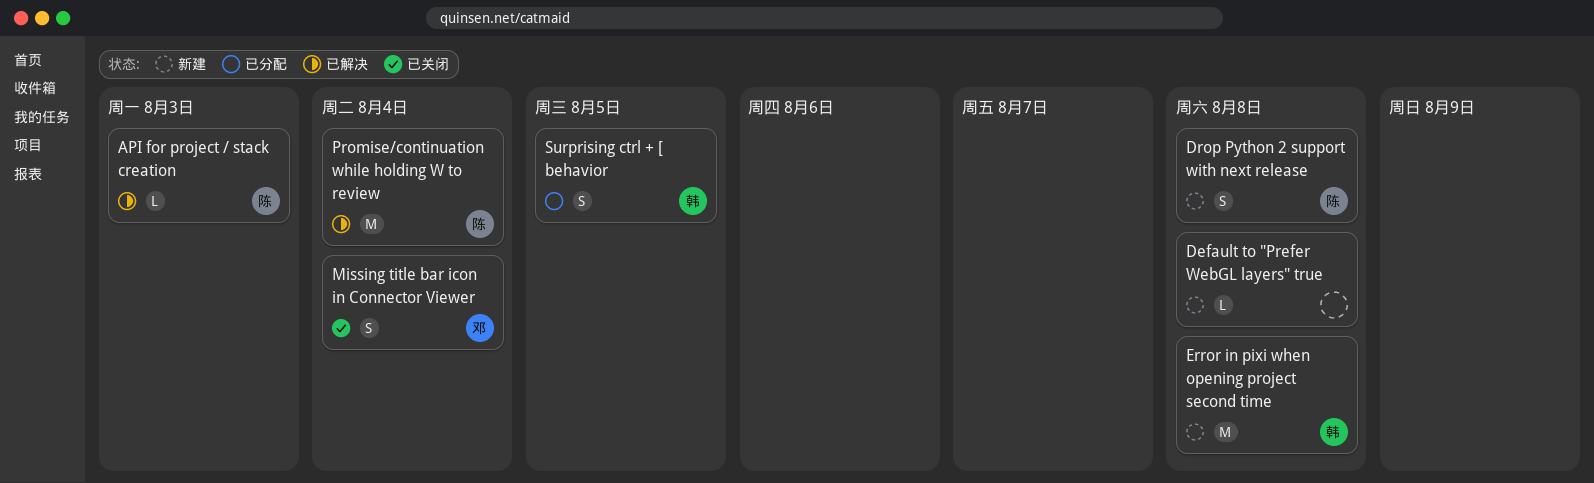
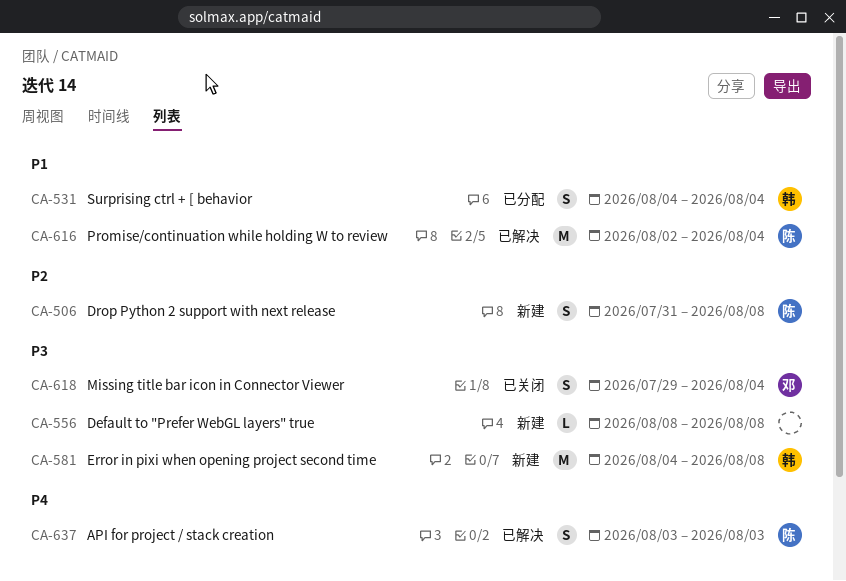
API for project / stack creation, estimate: L -> S
Surprising ctrl + [ behavior, due: Aug 5 -> Aug 4

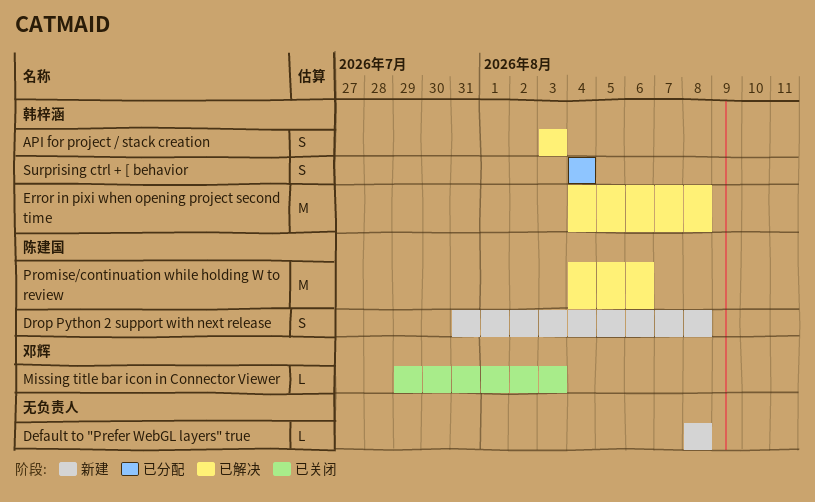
API for project / stack creation, owner: 陈建国 -> 韩梓涵
Error in pixi when opening project second time, status: 新建 -> 已解决
Missing title bar icon in Connector Viewer, estimate: S -> L
Missing title bar icon in Connector Viewer, due: Aug 4 -> Aug 3
Promise/continuation while holding W to review, start: Aug 2 -> Aug 4
Promise/continuation while holding W to review, due: Aug 4 -> Aug 6

